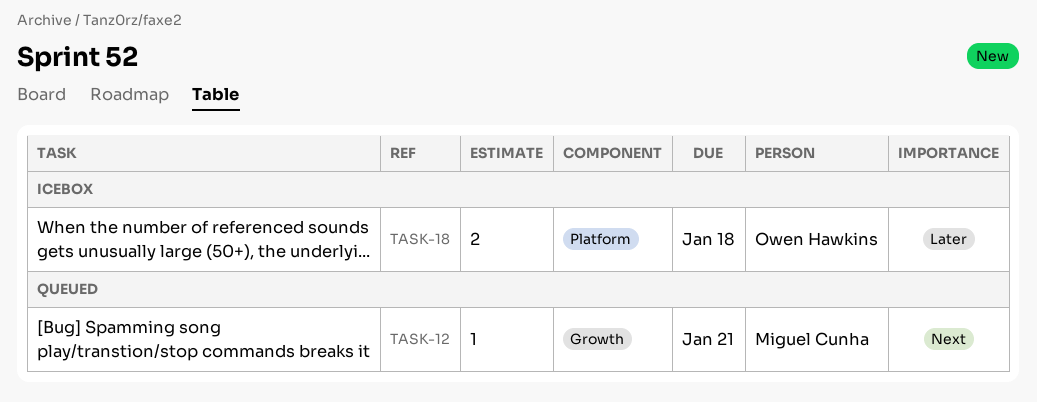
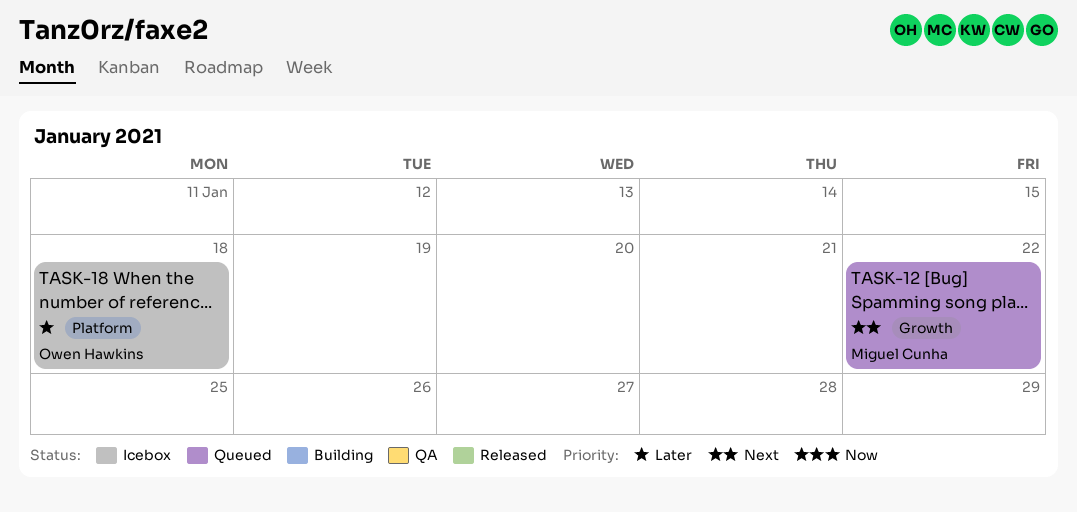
TASK-12, due: Jan 21 -> Jan 22

